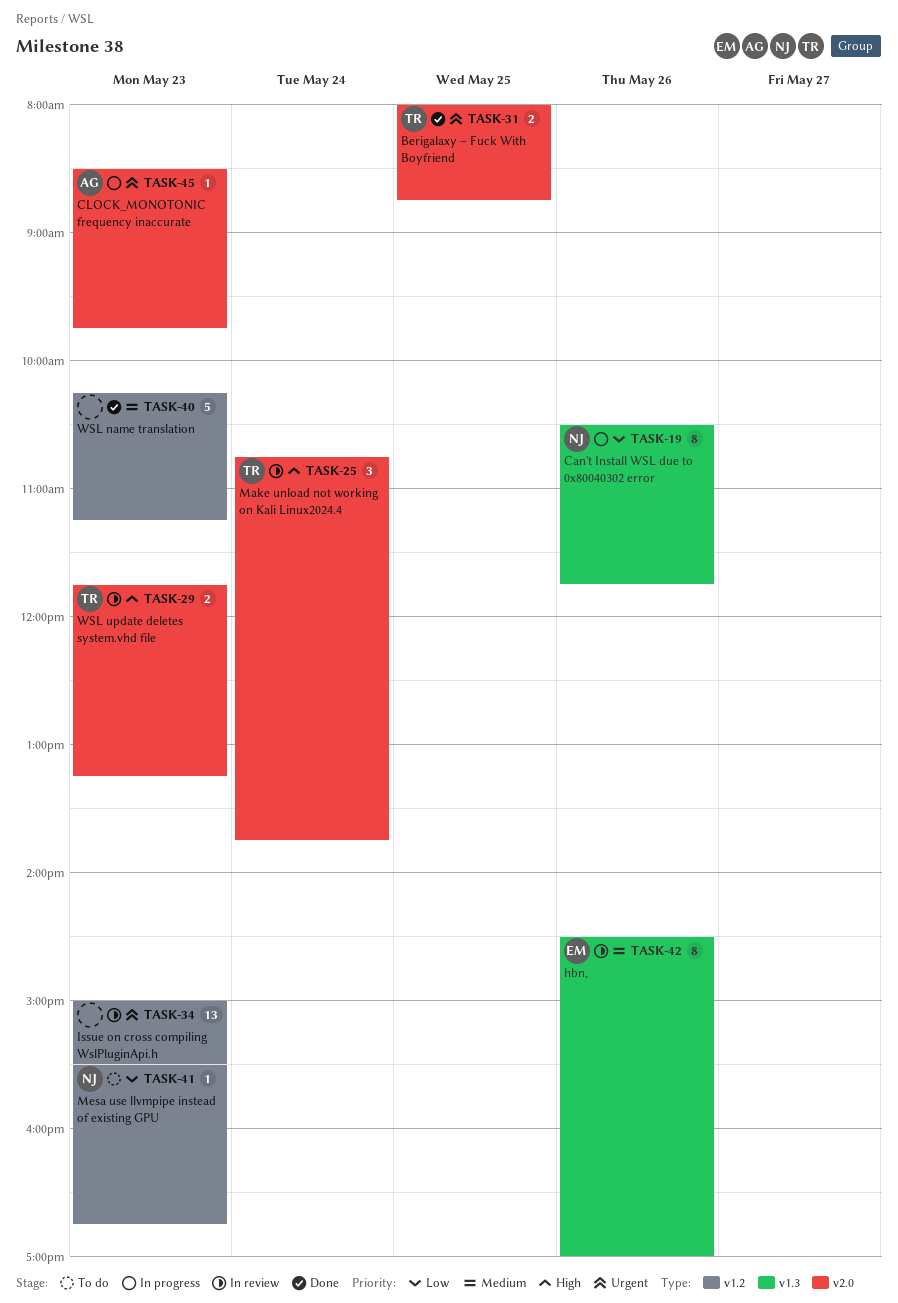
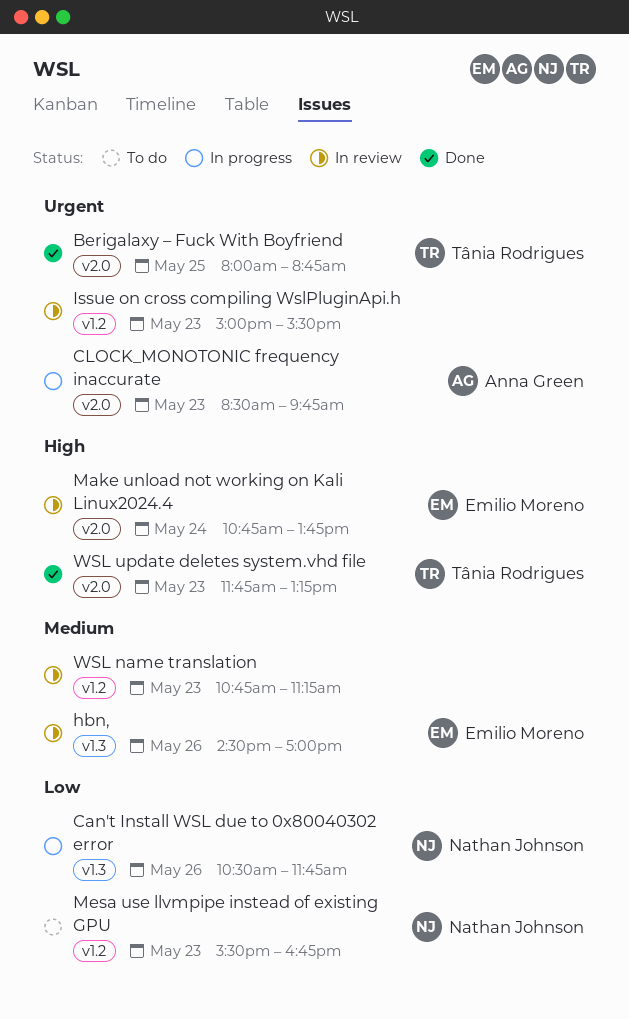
Make unload not working on Kali Linux2024.4, owner: Tânia Rodrigues -> Emilio Moreno
WSL name translation, status: Done -> In review
WSL name translation, begins: 10:15 -> 10:45
WSL update deletes system.vhd file, status: In review -> Done

